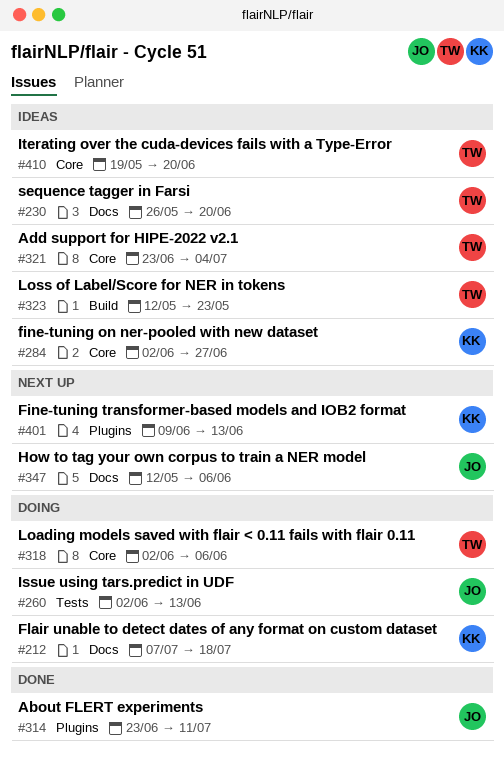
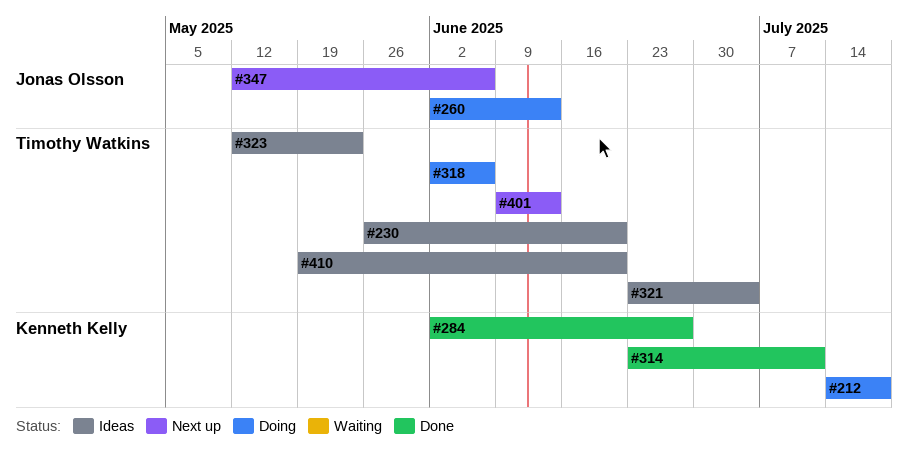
#212, start: Jul 7 -> Jul 14
#284, status: Ideas -> Done
#314, owner: Jonas Olsson -> Kenneth Kelly
#401, owner: Kenneth Kelly -> Timothy Watkins

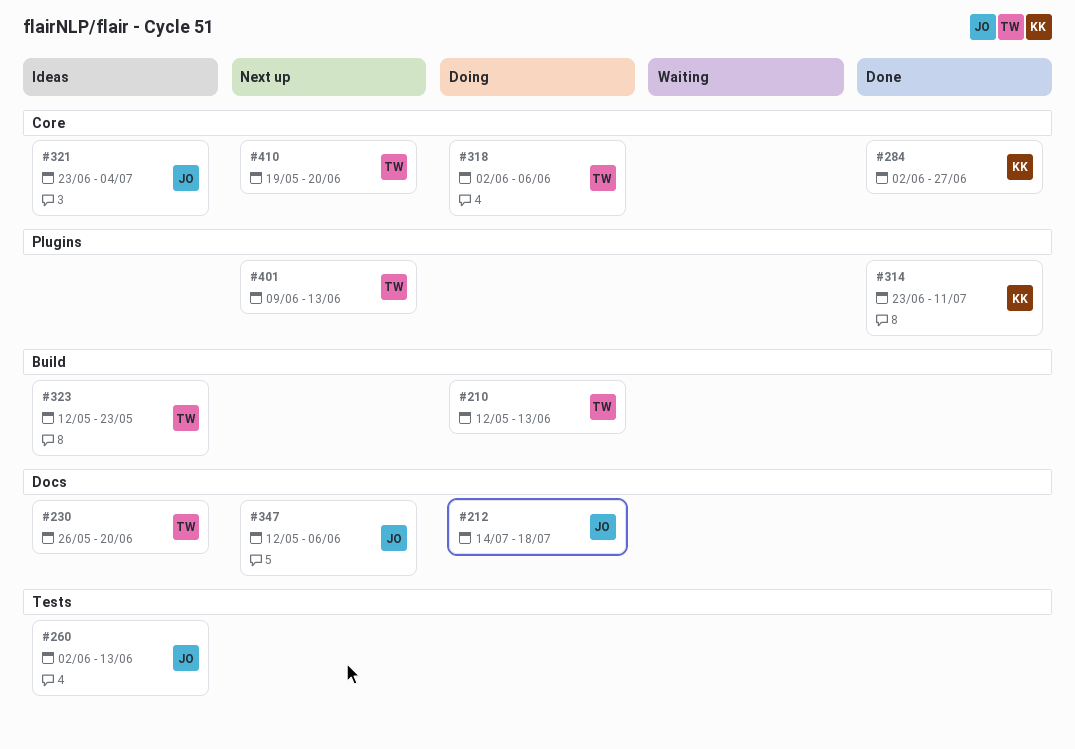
#210: none -> present
#212, owner: Kenneth Kelly -> Jonas Olsson
#260, status: Doing -> Ideas
#321, owner: Timothy Watkins -> Jonas Olsson
#410, status: Ideas -> Next up

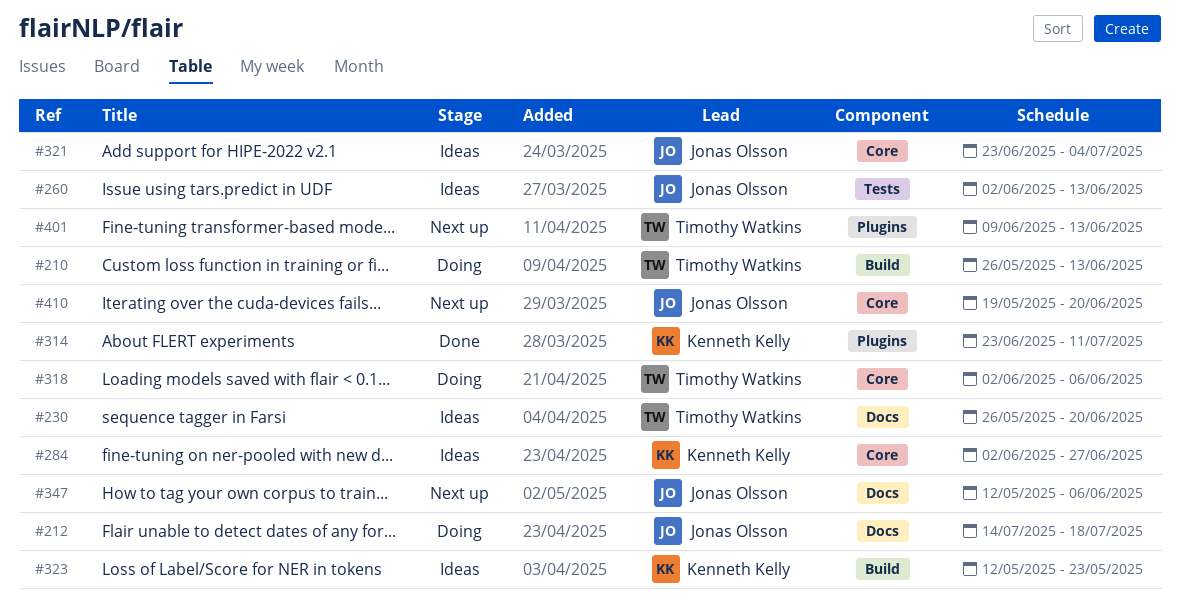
#210, start: May 12 -> May 26
#284, status: Done -> Ideas
#323, owner: Timothy Watkins -> Kenneth Kelly
#410, owner: Timothy Watkins -> Jonas Olsson

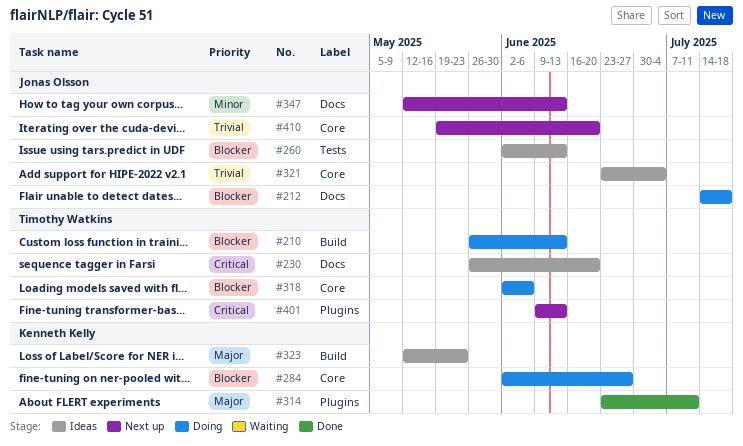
#284, status: Ideas -> Doing
#347, due: Jun 6 -> Jun 13

